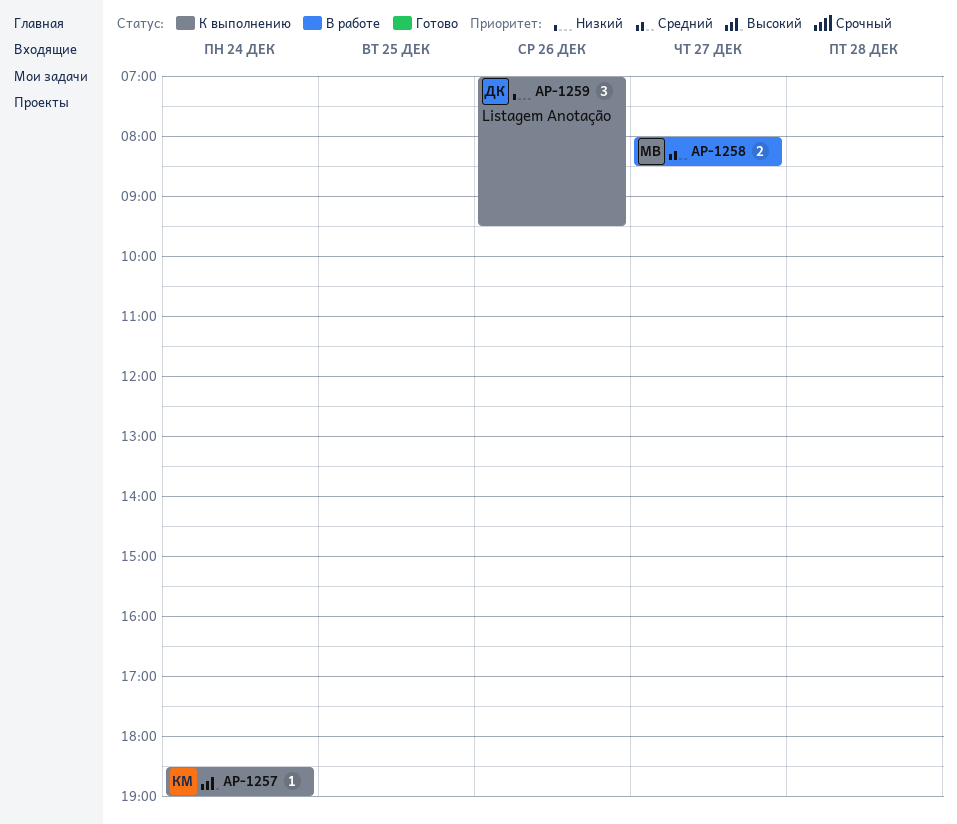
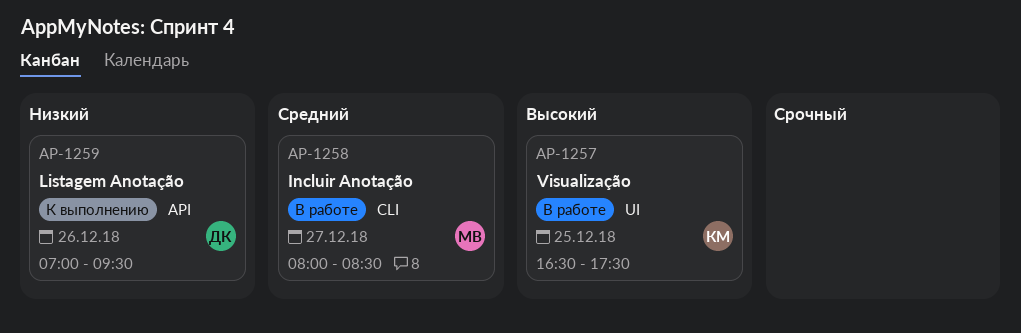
AP-1257, status: К выполнению -> В работе
AP-1257, day: Dec 24 -> Dec 25
AP-1257, begins: 18:30 -> 16:30
AP-1257, ends: 19:00 -> 17:30

